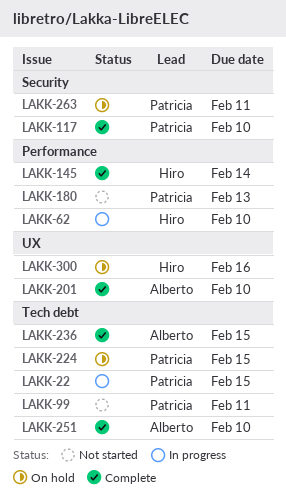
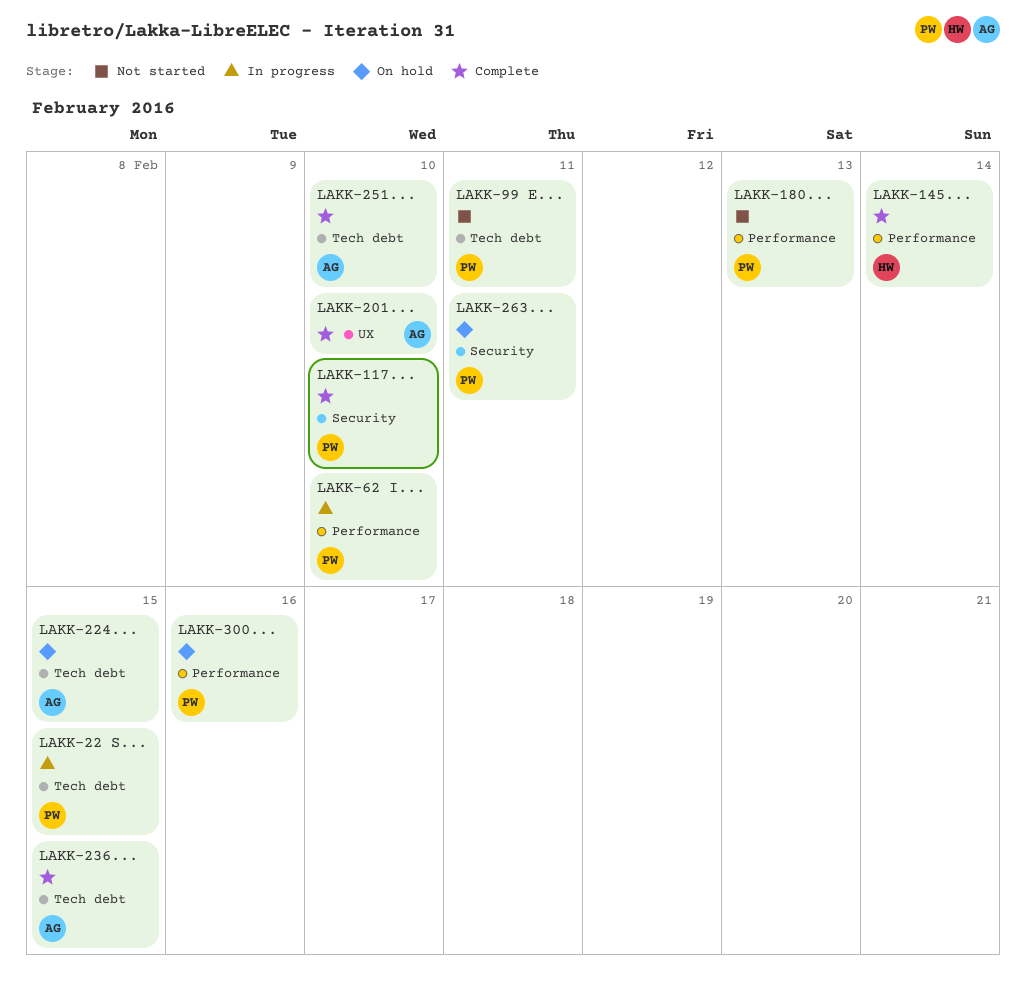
LAKK-62, owner: Hiro -> Patricia
LAKK-224, owner: Patricia -> Alberto
LAKK-300, owner: Hiro -> Patricia
LAKK-300, label: UX -> Performance

